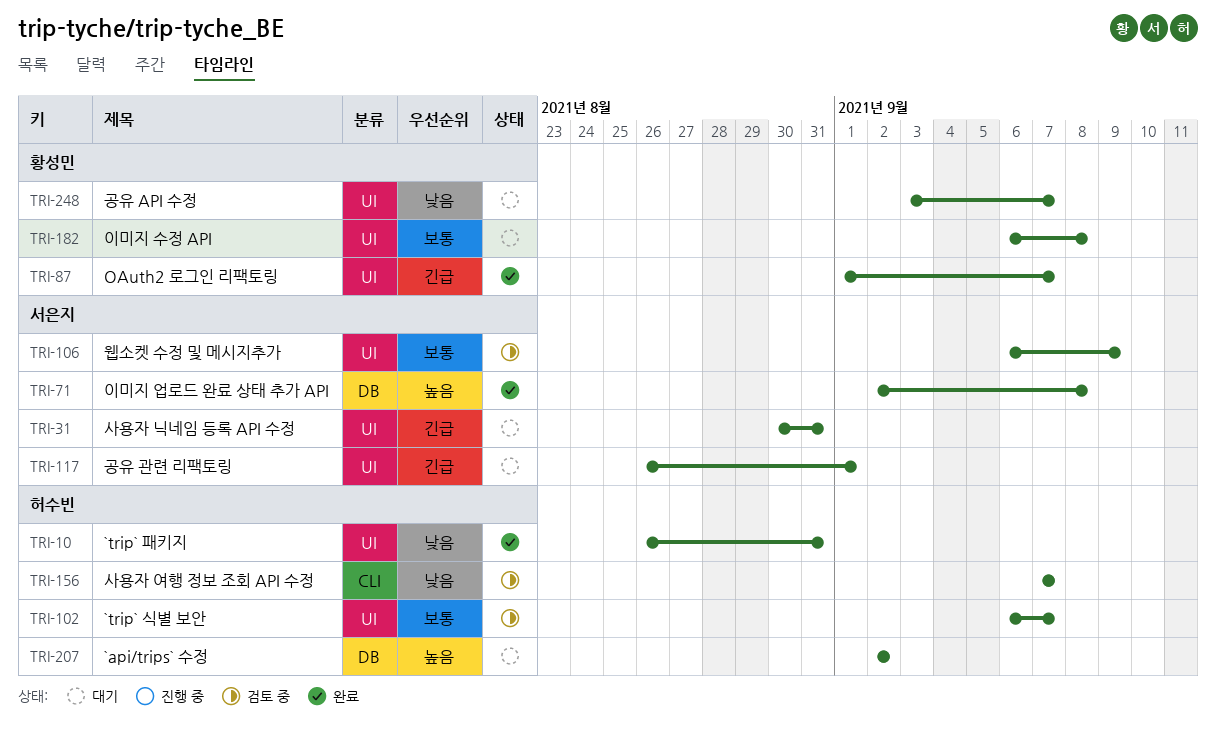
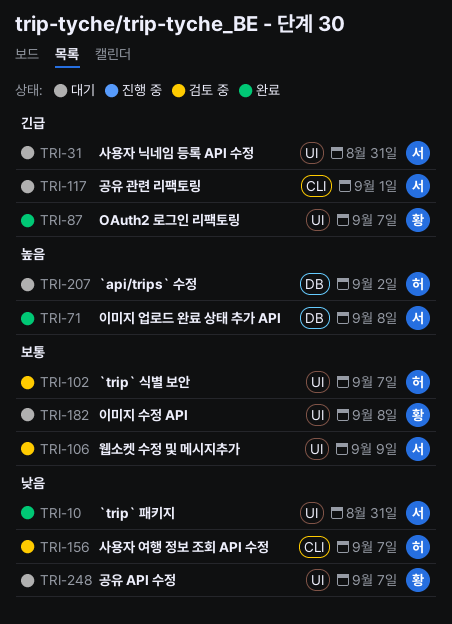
TRI-10, owner: 허수빈 -> 서은지
TRI-117, label: UI -> CLI

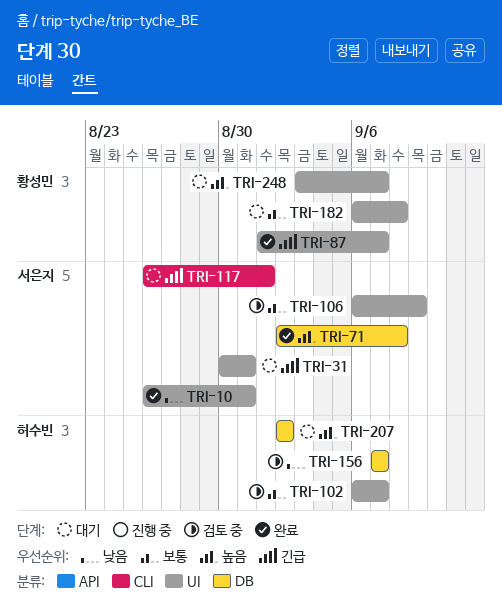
TRI-156, label: CLI -> DB
TRI-248, priority: 낮음 -> 높음

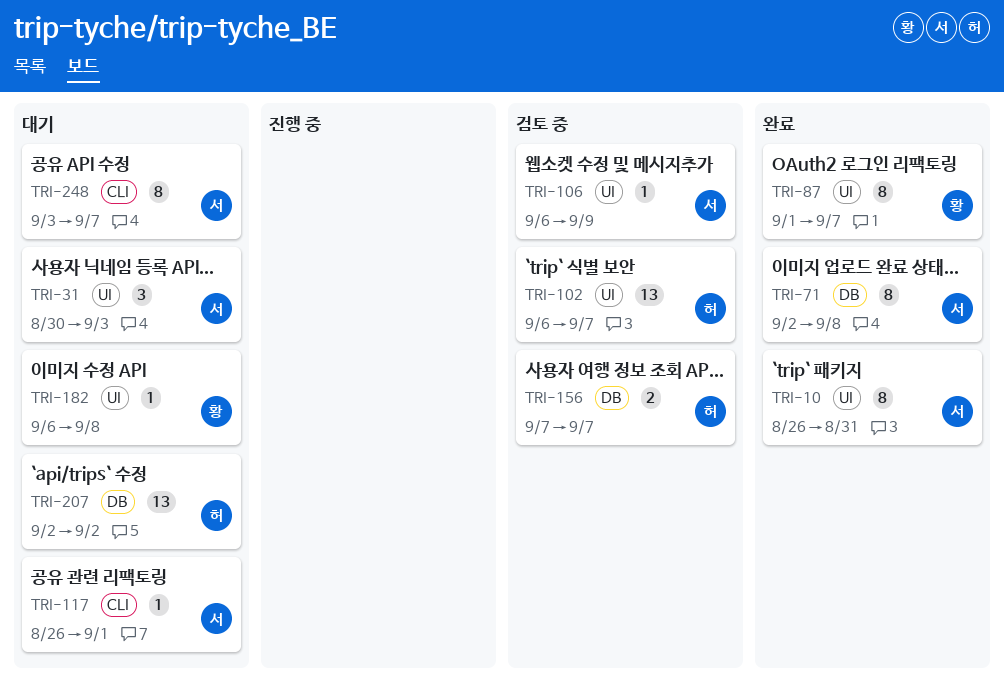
TRI-31, due: Aug 31 -> Sep 3
TRI-248, owner: 황성민 -> 서은지
TRI-248, label: UI -> CLI

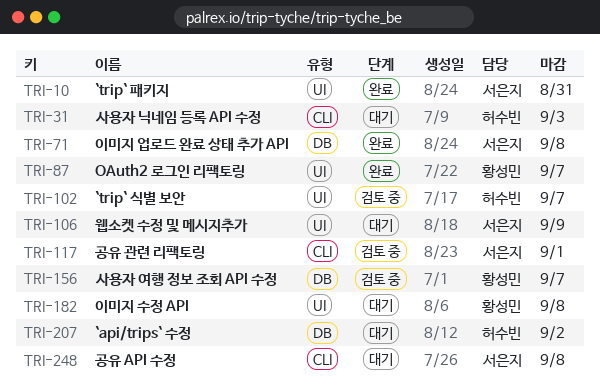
TRI-31, owner: 서은지 -> 허수빈
TRI-31, label: UI -> CLI
TRI-106, status: 검토 중 -> 대기
TRI-117, status: 대기 -> 검토 중
TRI-156, owner: 허수빈 -> 황성민
TRI-248, due: Sep 7 -> Sep 8

